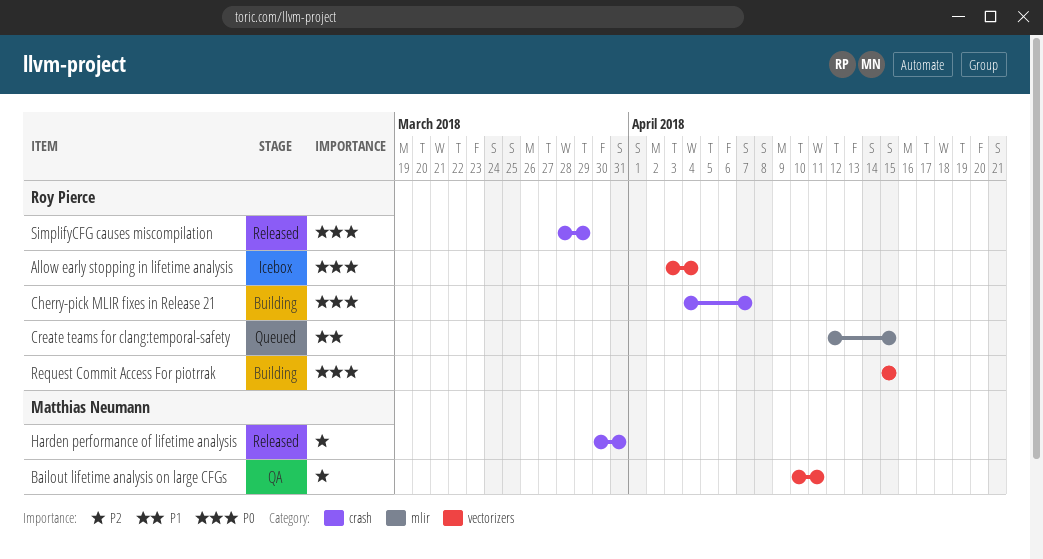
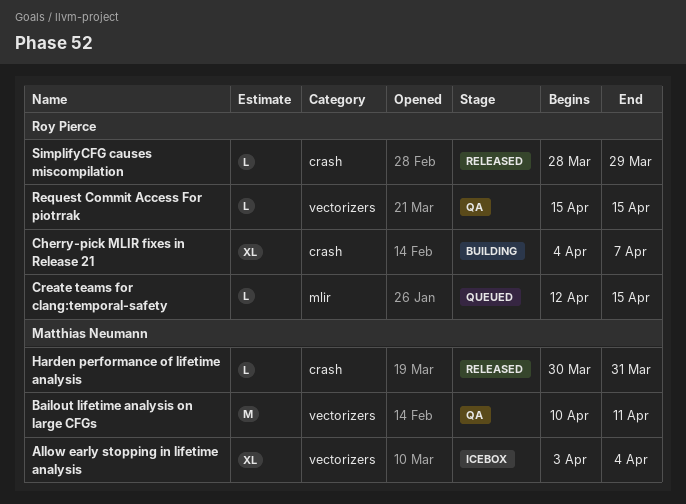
Allow early stopping in lifetime analysis, owner: Roy Pierce -> Matthias Neumann
Request Commit Access For piotrrak, status: Building -> QA

